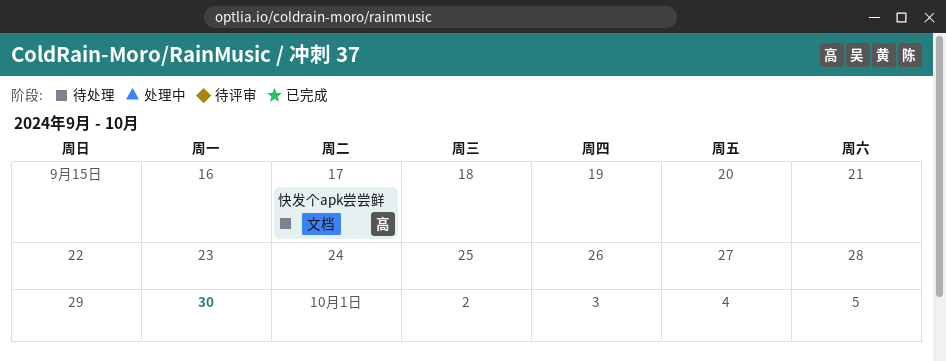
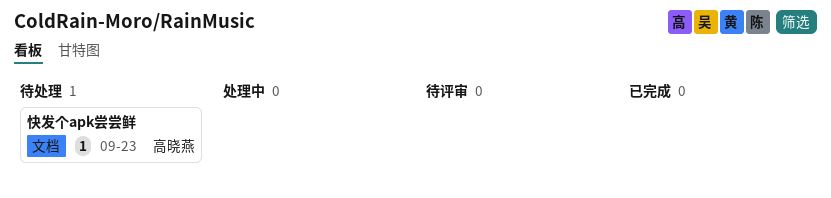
快发个apk尝尝鲜, due: Sep 17 -> Sep 23

